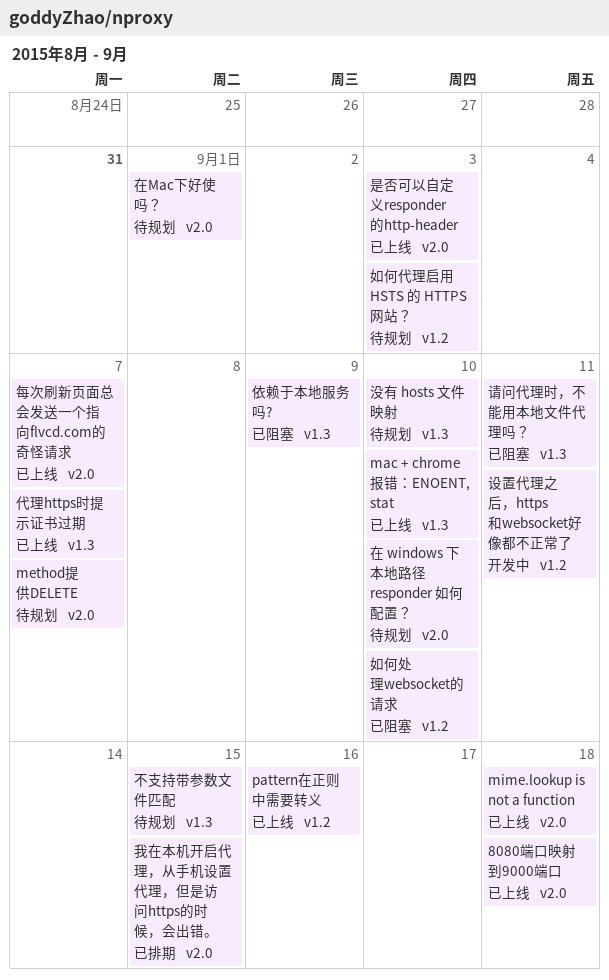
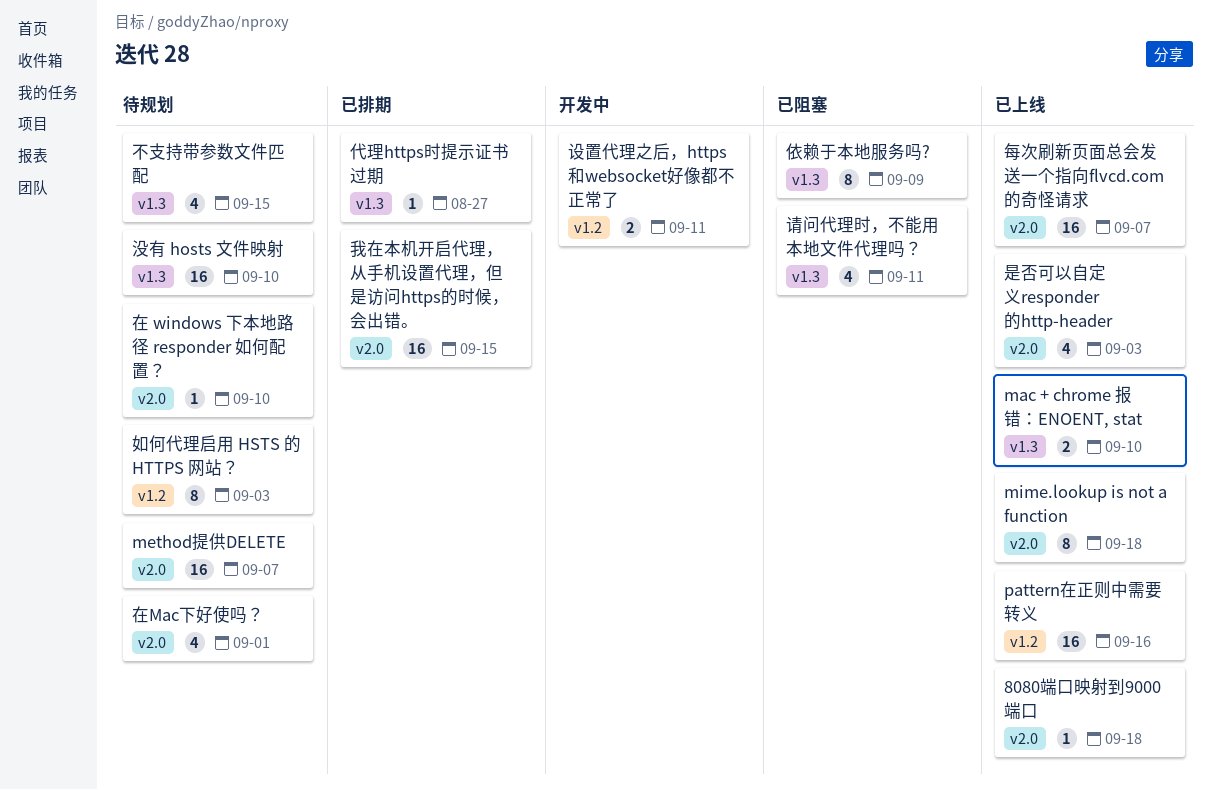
代理https时提示证书过期, status: 已上线 -> 已排期
代理https时提示证书过期, due: Sep 7 -> Aug 27
如何处理websocket的请求: present -> none

